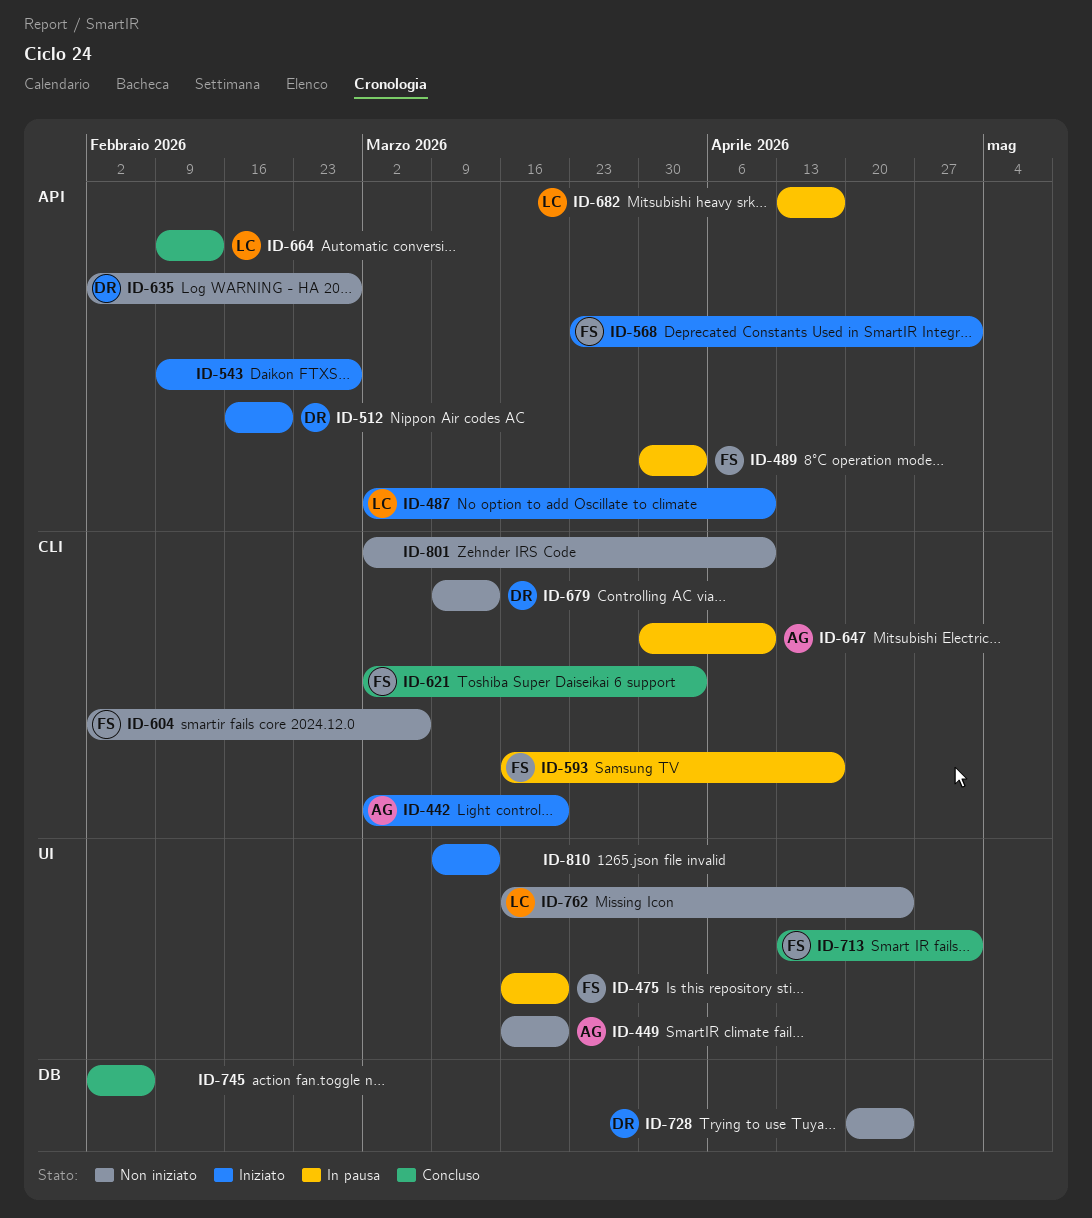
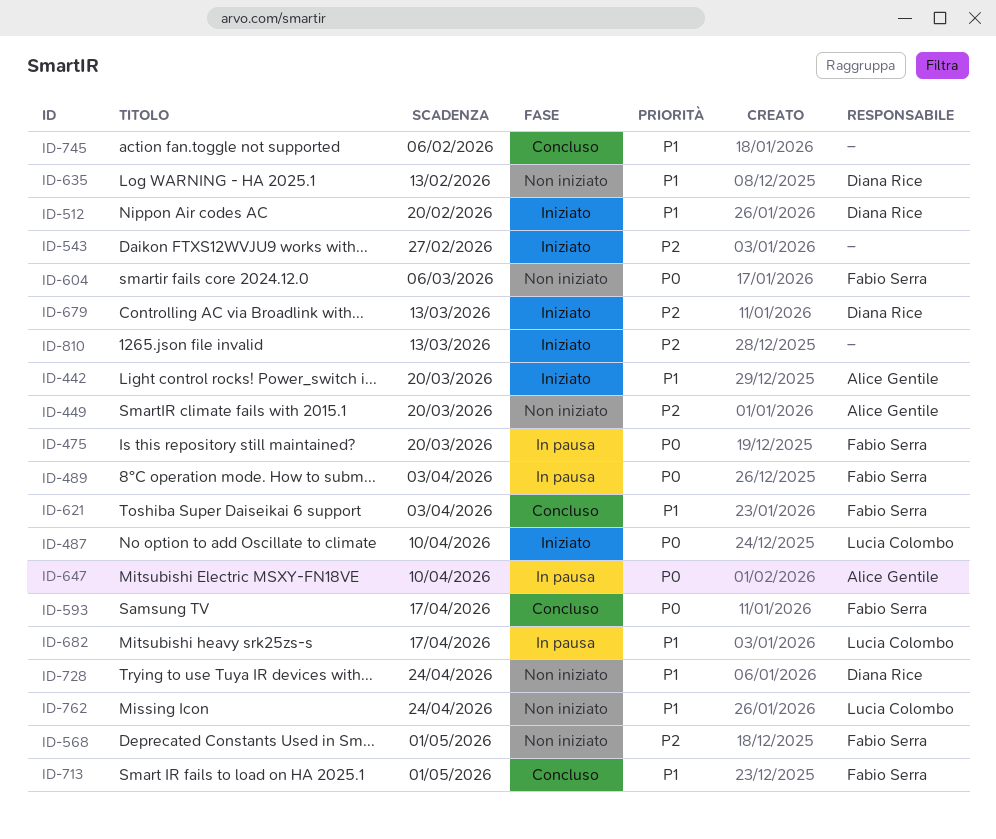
ID-568, status: Iniziato -> Non iniziato
ID-593, status: In pausa -> Concluso
ID-635, due: Feb 27 -> Feb 13
ID-664: present -> none
ID-679, status: Non iniziato -> Iniziato
ID-801: present -> none

